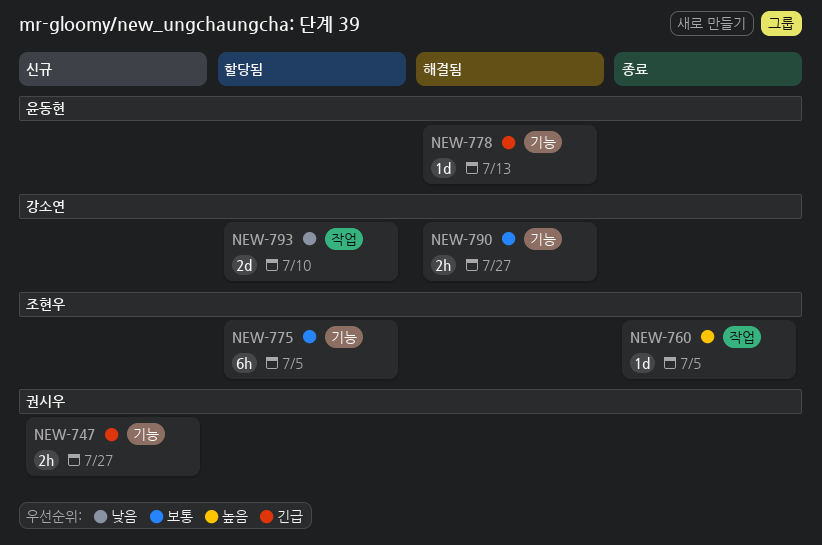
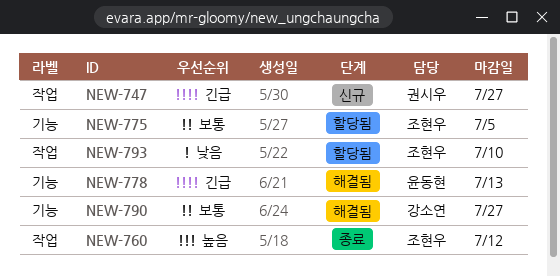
NEW-747, label: 기능 -> 작업
NEW-760, due: Jul 5 -> Jul 12
NEW-793, owner: 강소연 -> 조현우

